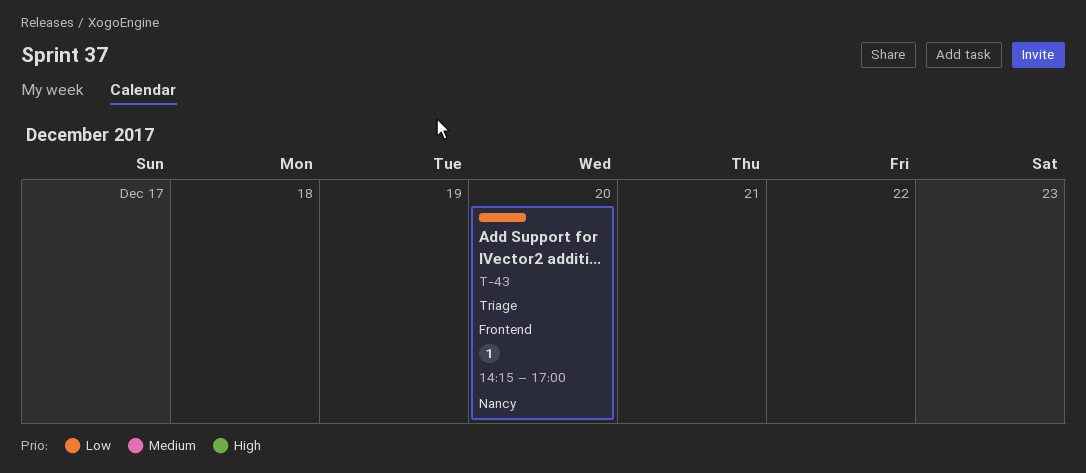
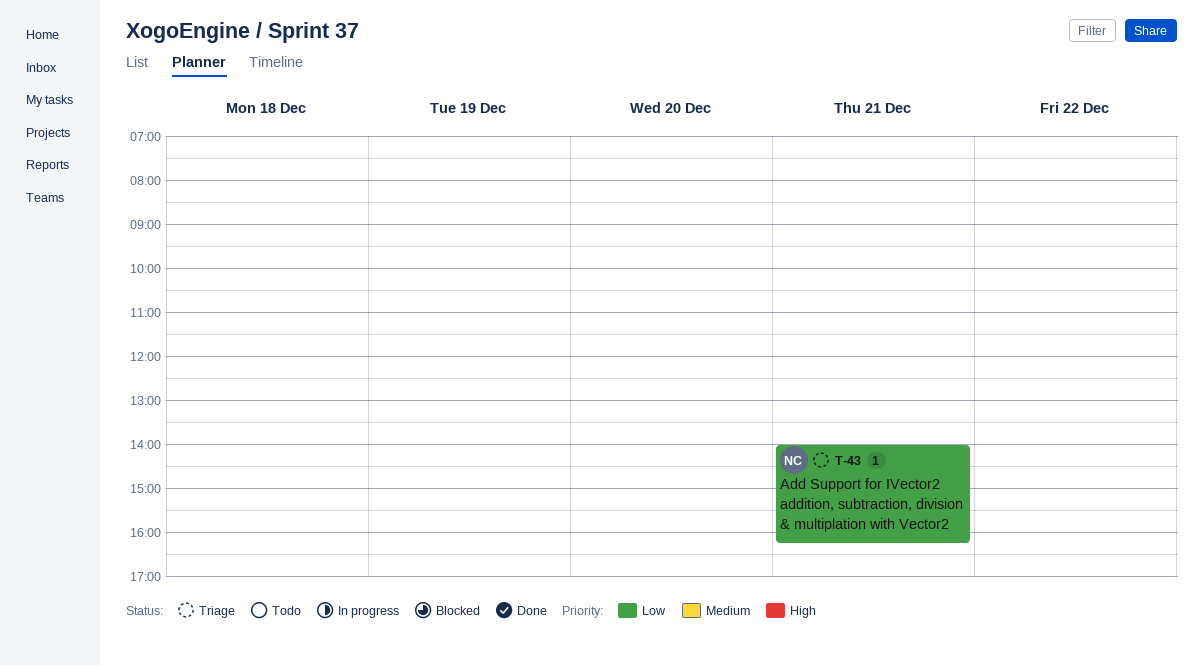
T-43, day: Dec 20 -> Dec 21
T-43, begins: 14:15 -> 14:00
T-43, ends: 17:00 -> 16:15

